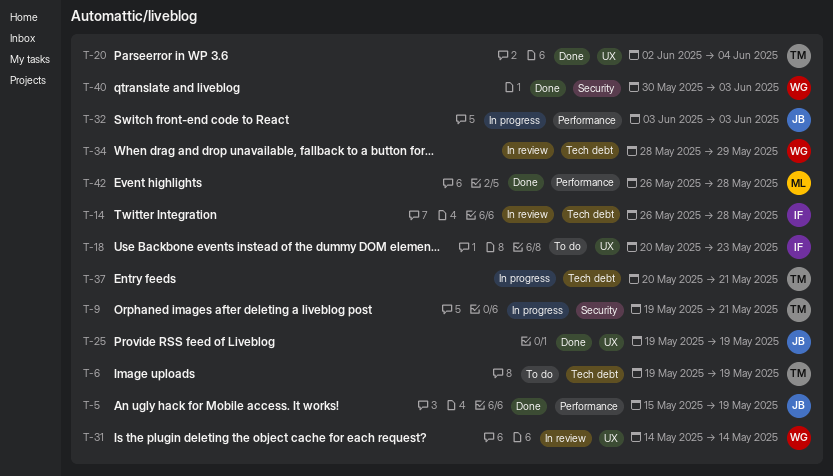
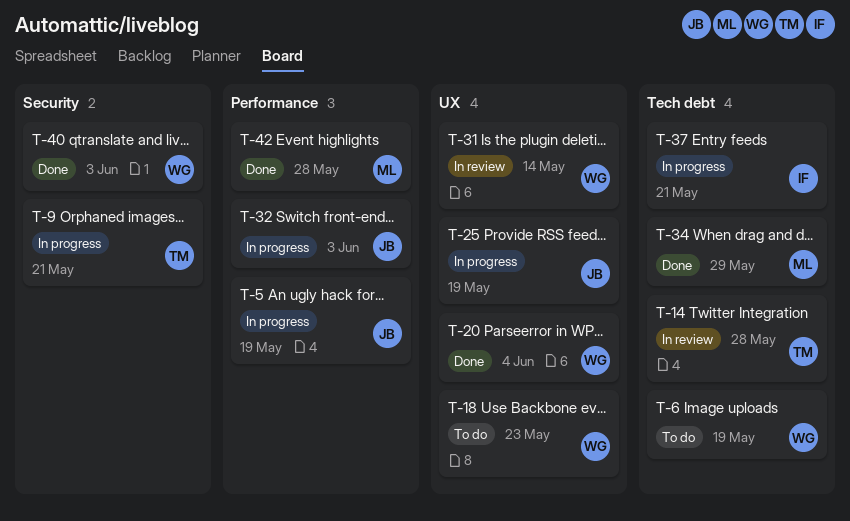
T-5, status: Done -> In progress
T-6, owner: TM -> WG
T-14, owner: IF -> TM
T-18, owner: IF -> WG
T-20, owner: TM -> WG
T-25, status: Done -> In progress
T-34, status: In review -> Done
T-34, owner: WG -> ML
T-37, owner: TM -> IF

